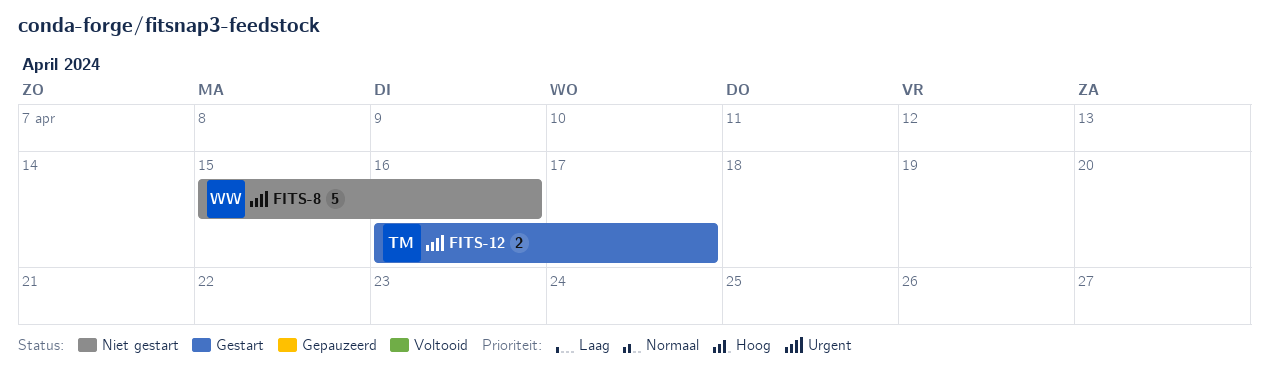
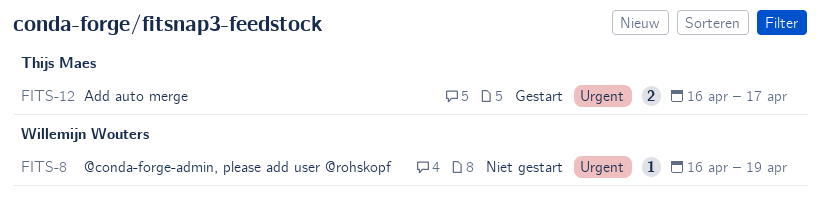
FITS-8, estimate: 5 -> 1
FITS-8, start: Apr 15 -> Apr 16
FITS-8, due: Apr 16 -> Apr 19

